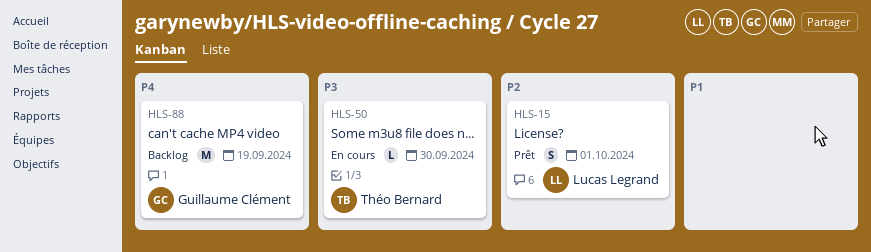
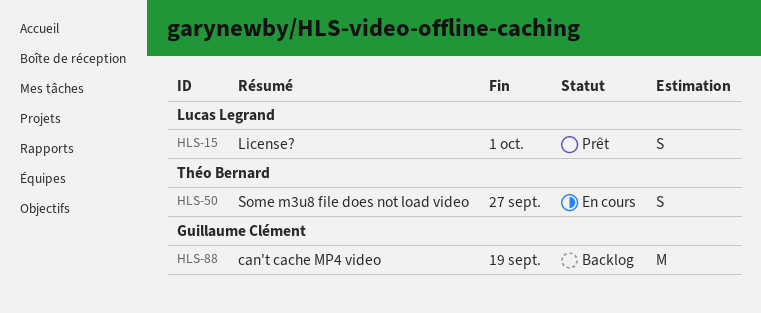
HLS-50, estimate: L -> S
HLS-50, due: Sep 30 -> Sep 27

